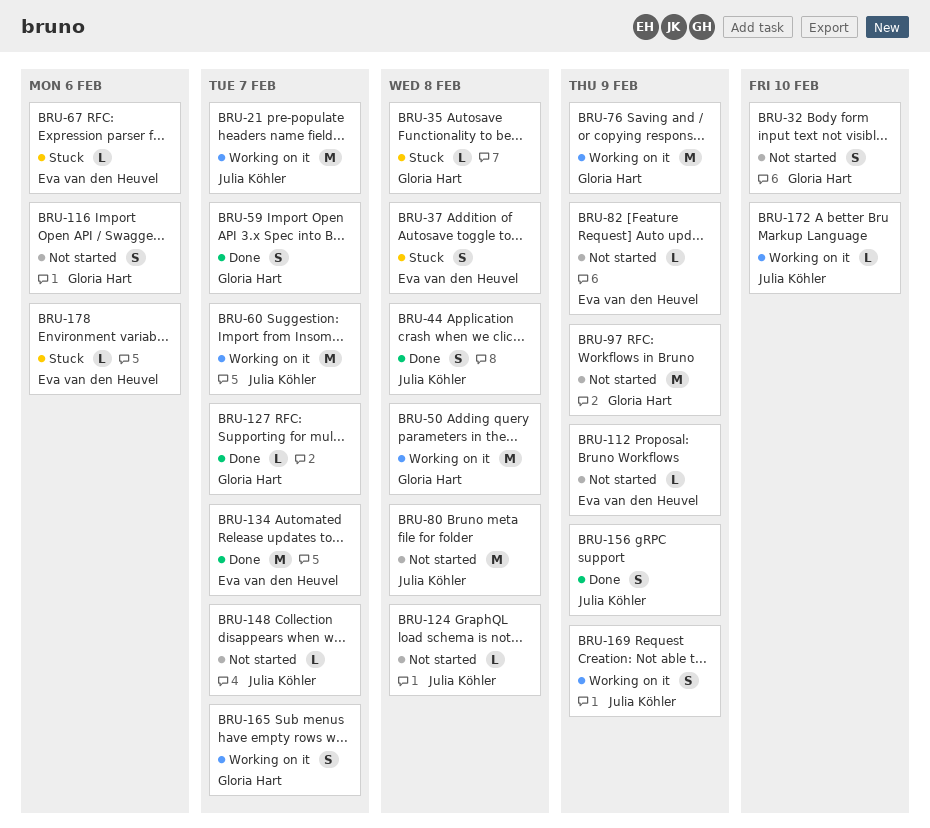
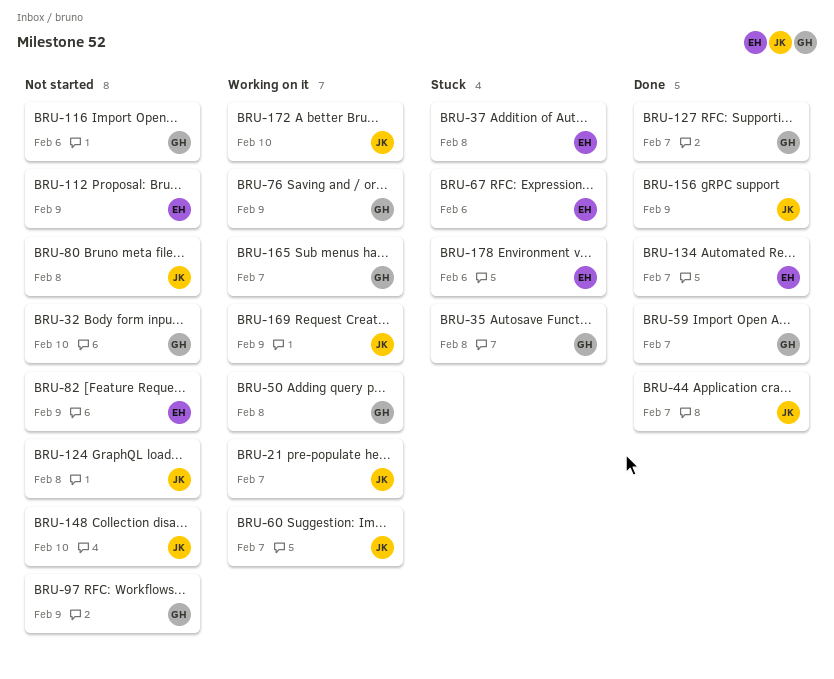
BRU-44, due: Feb 8 -> Feb 7
BRU-148, due: Feb 7 -> Feb 10

